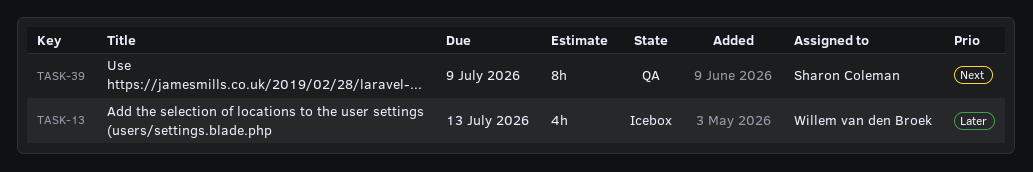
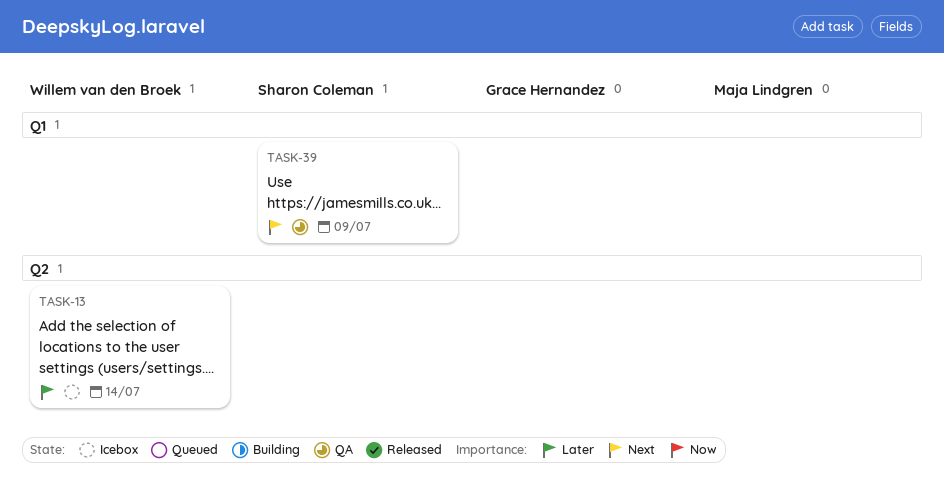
TASK-13, due: Jul 13 -> Jul 14

